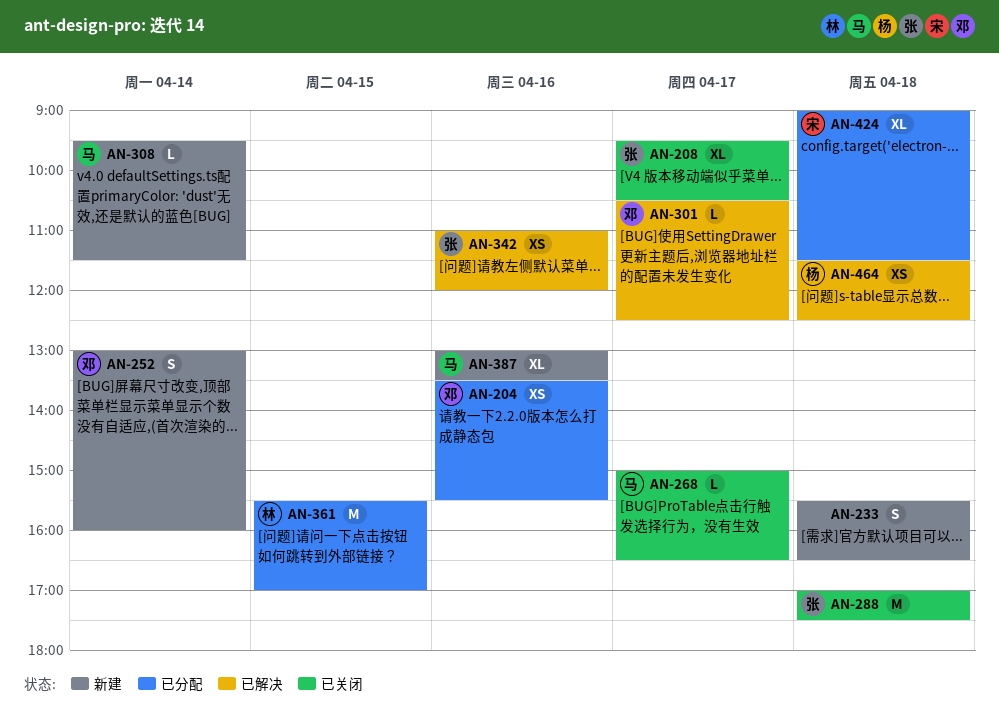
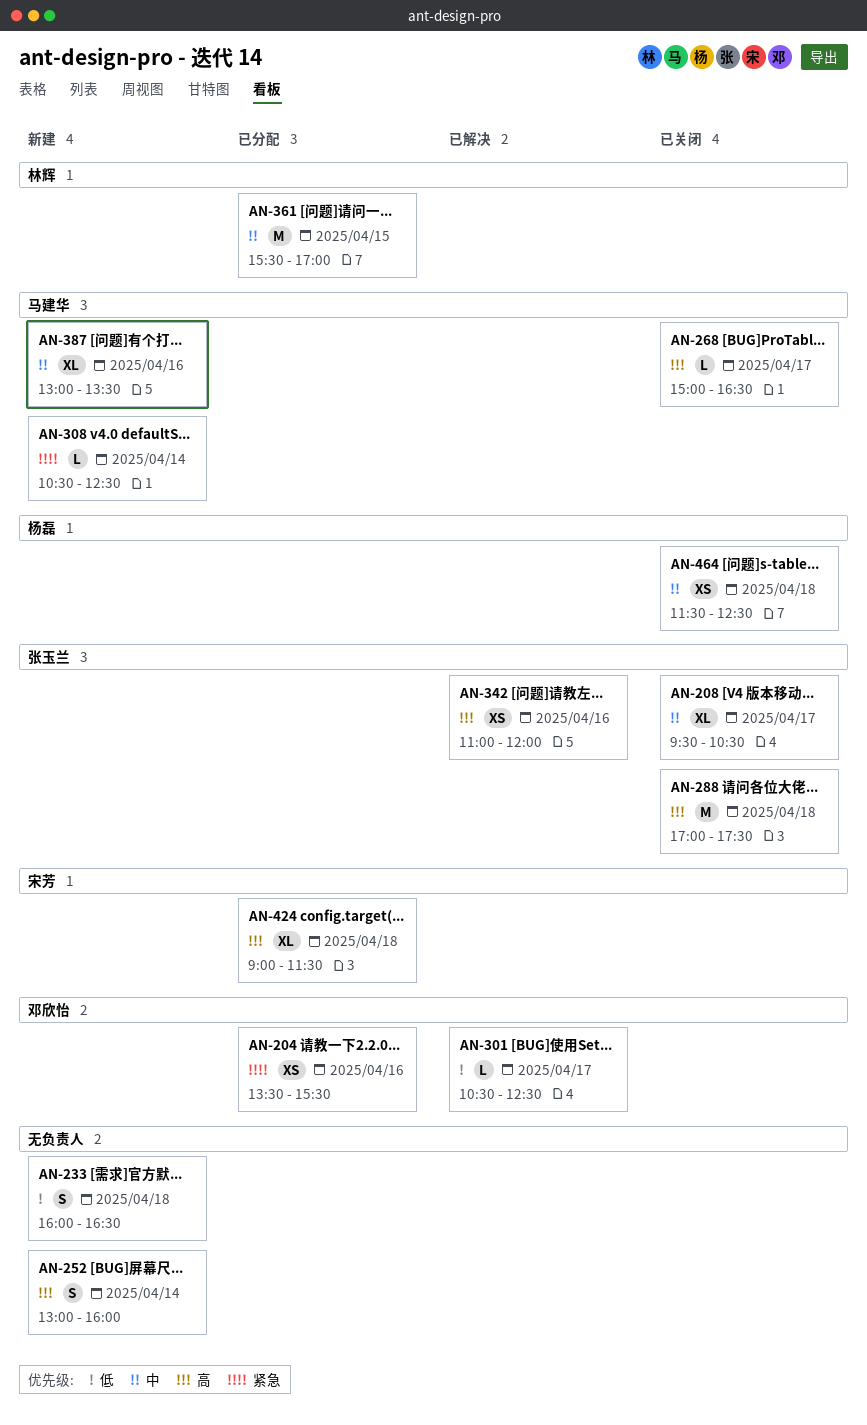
AN-233, begins: 15:30 -> 16:00
AN-252, owner: 邓欣怡 -> none
AN-308, begins: 09:30 -> 10:30
AN-308, ends: 11:30 -> 12:30
AN-464, status: 已解决 -> 已关闭

